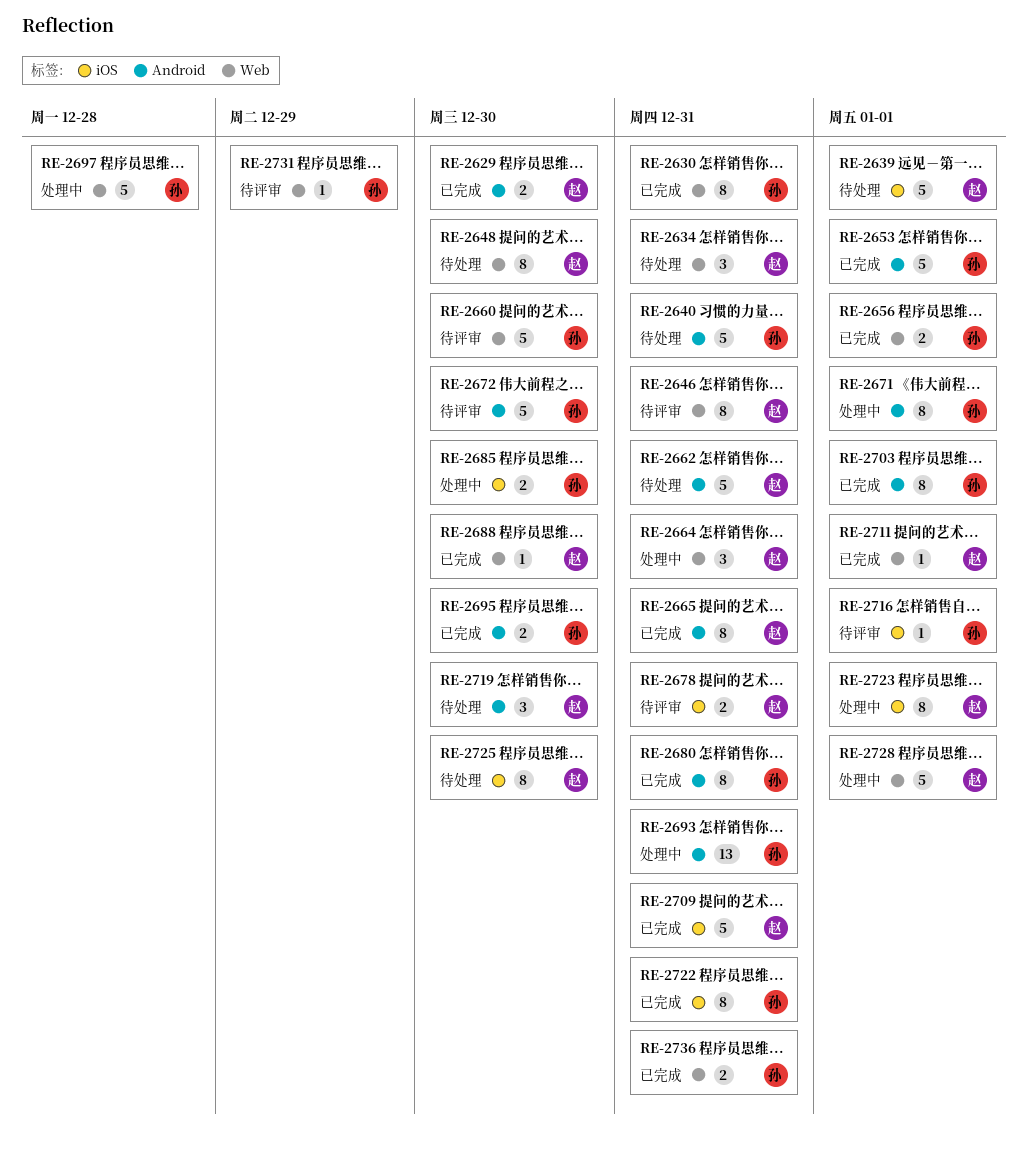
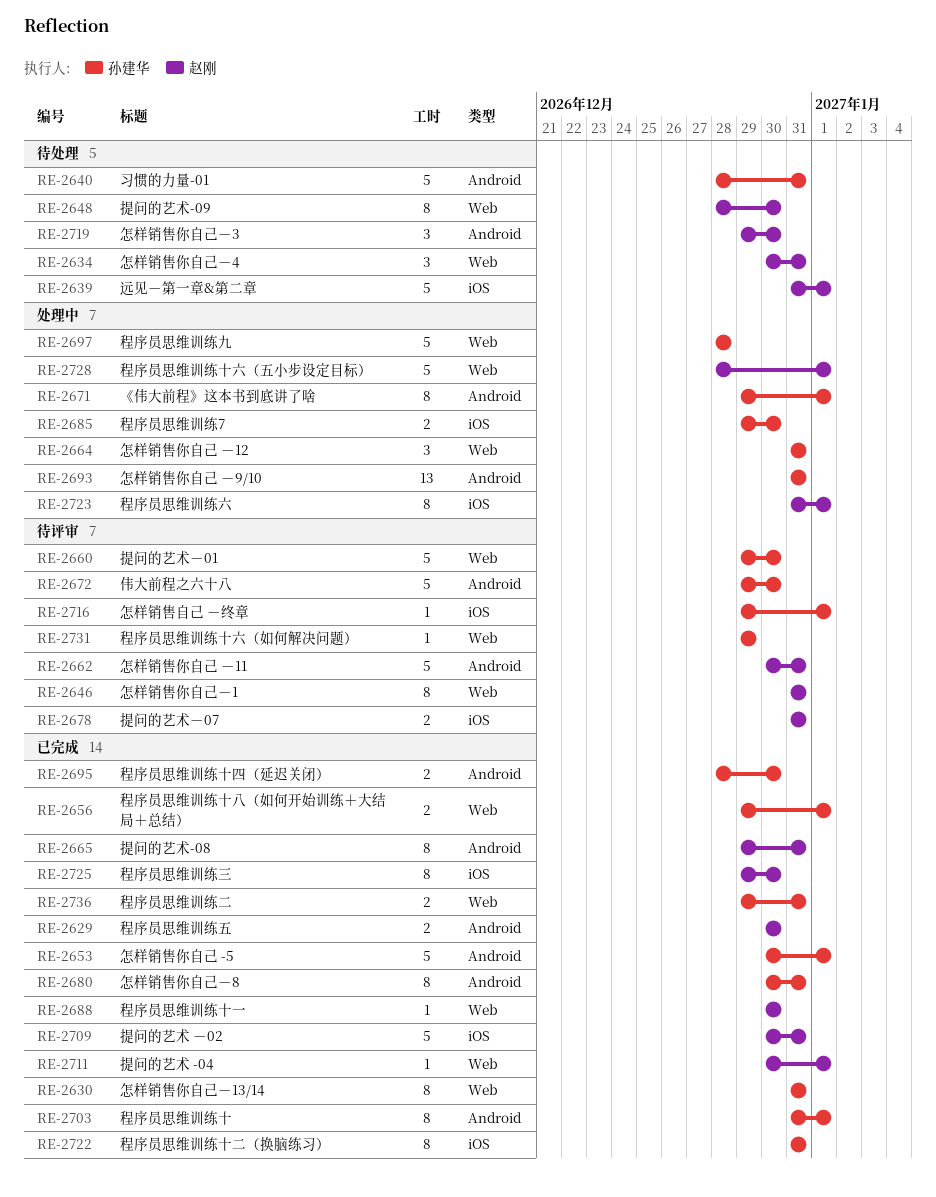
RE-2662, status: 待处理 -> 待评审
RE-2664, owner: 赵刚 -> 孙建华
RE-2725, status: 待处理 -> 已完成

